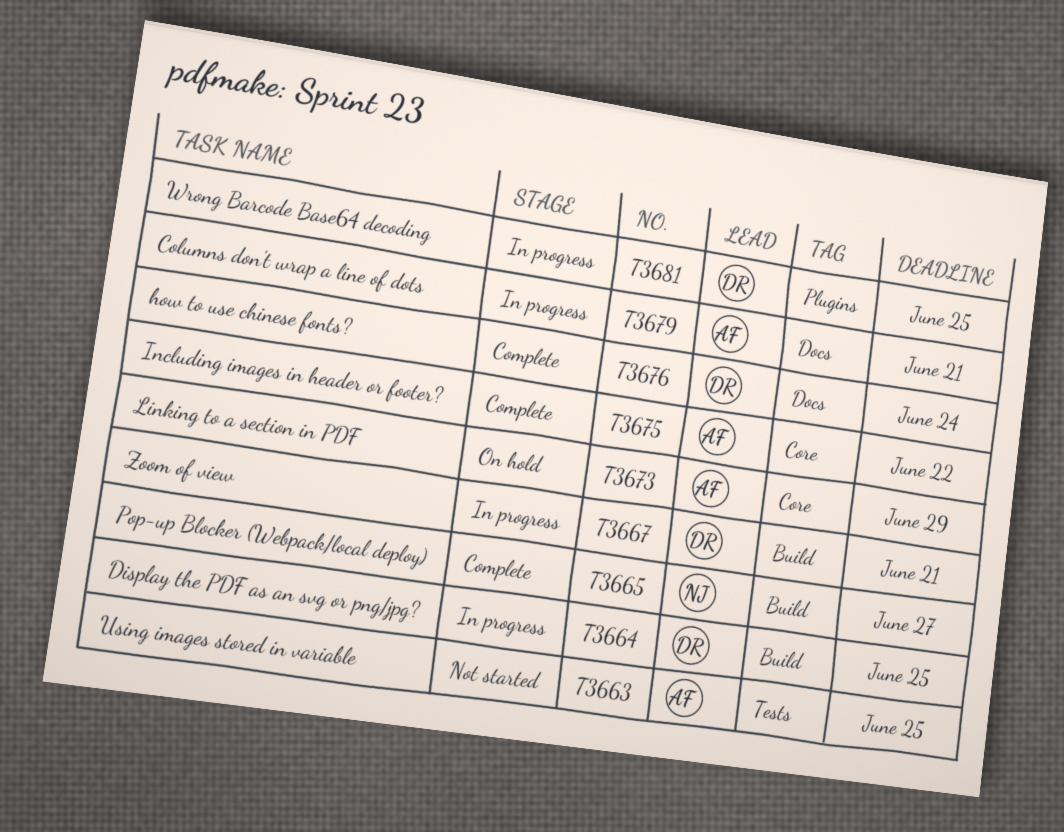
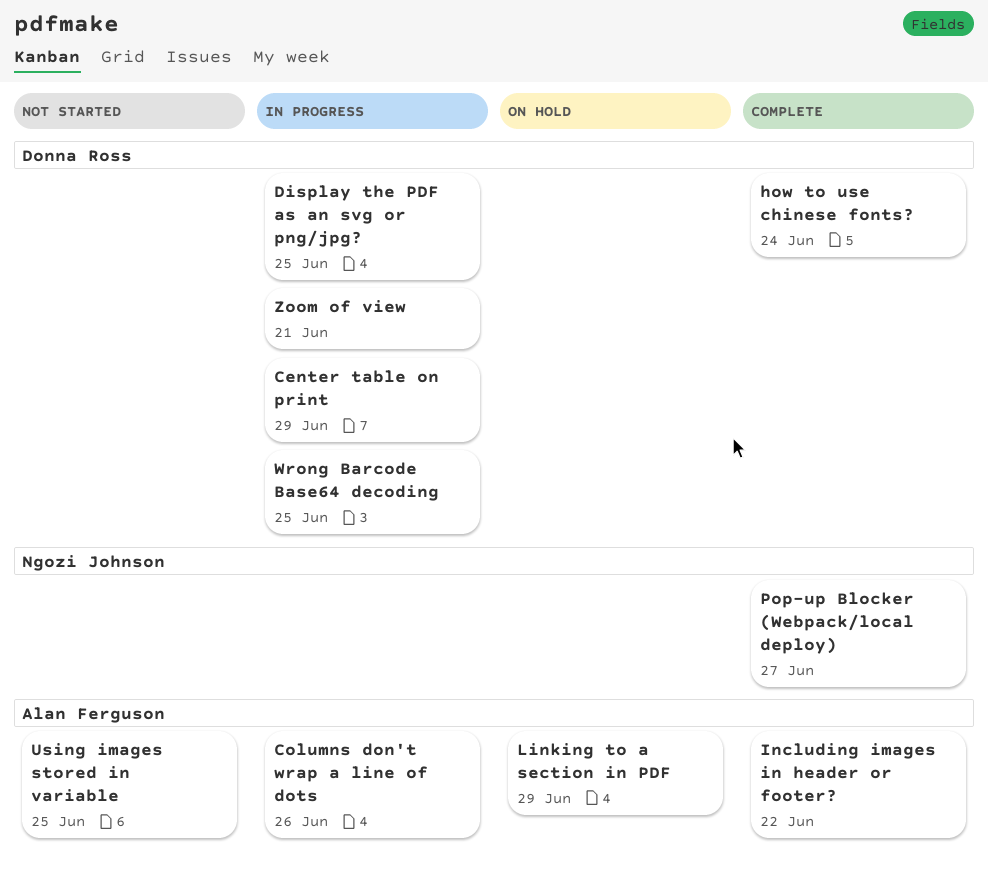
Center table on print: none -> present
Columns don't wrap a line of dots, due: Jun 21 -> Jun 26

